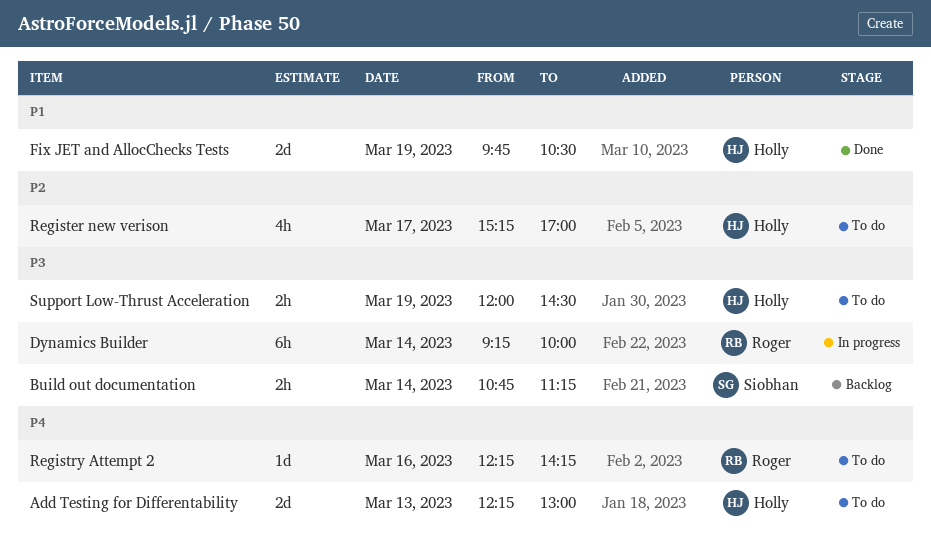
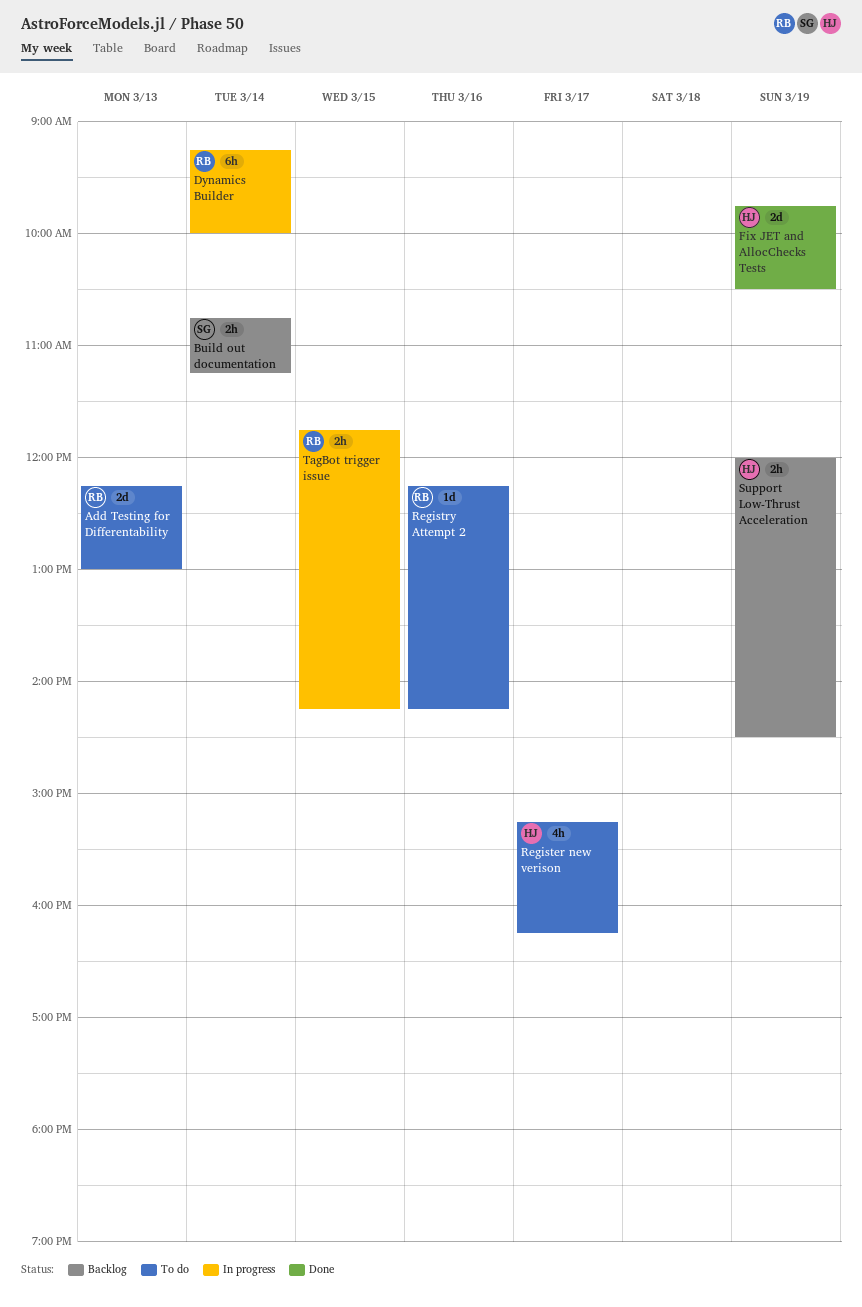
Add Testing for Differentability, owner: Holly -> Roger
Register new verison, ends: 17:00 -> 16:15
Support Low-Thrust Acceleration, status: To do -> Backlog
TagBot trigger issue: none -> present

